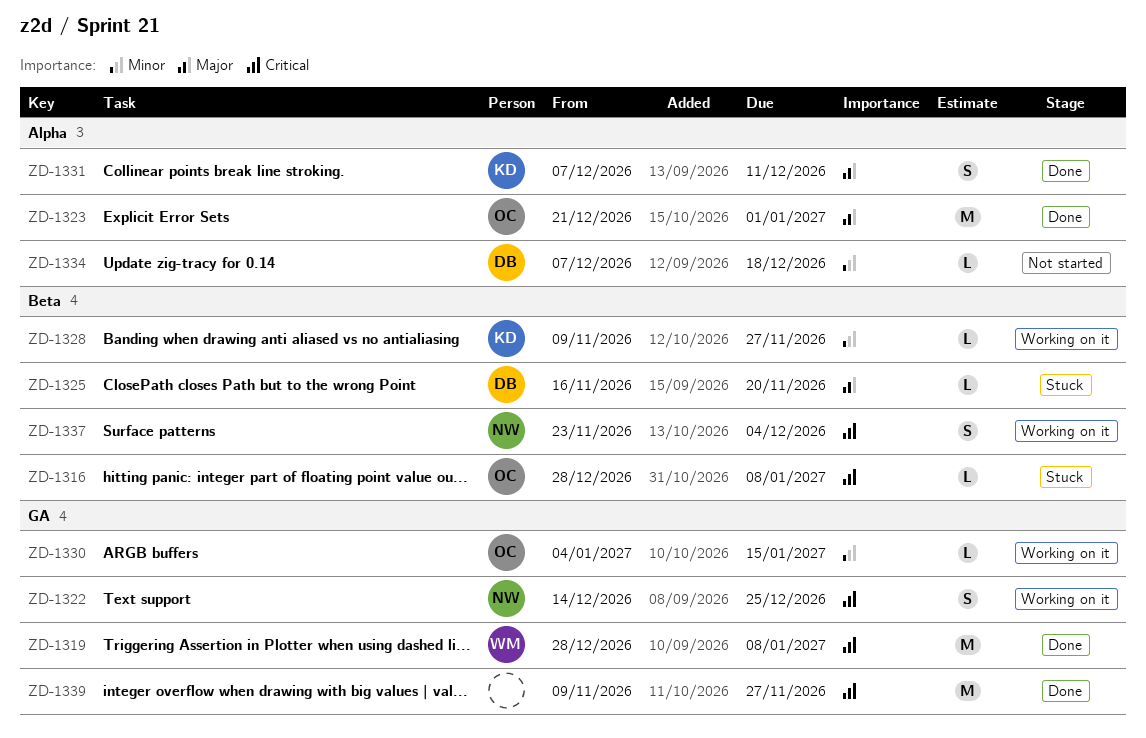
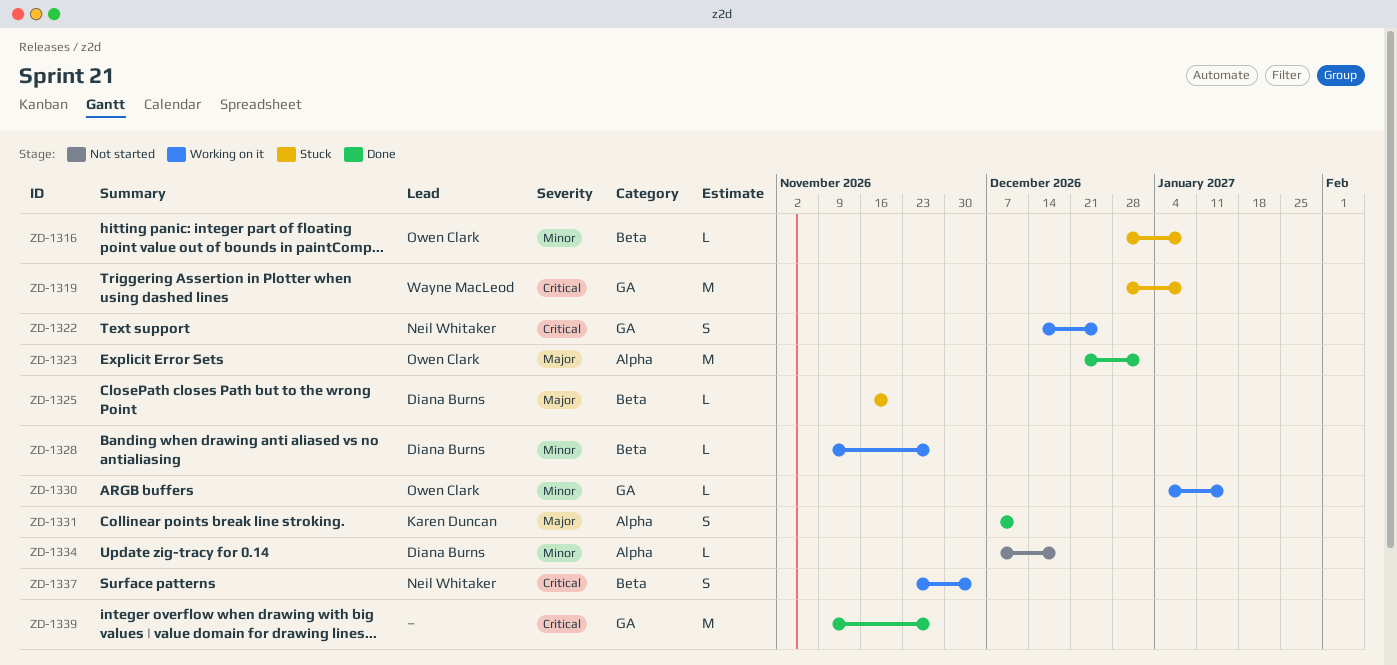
ZD-1316, priority: Critical -> Minor
ZD-1319, status: Done -> Stuck
ZD-1328, owner: Karen Duncan -> Diana Burns

